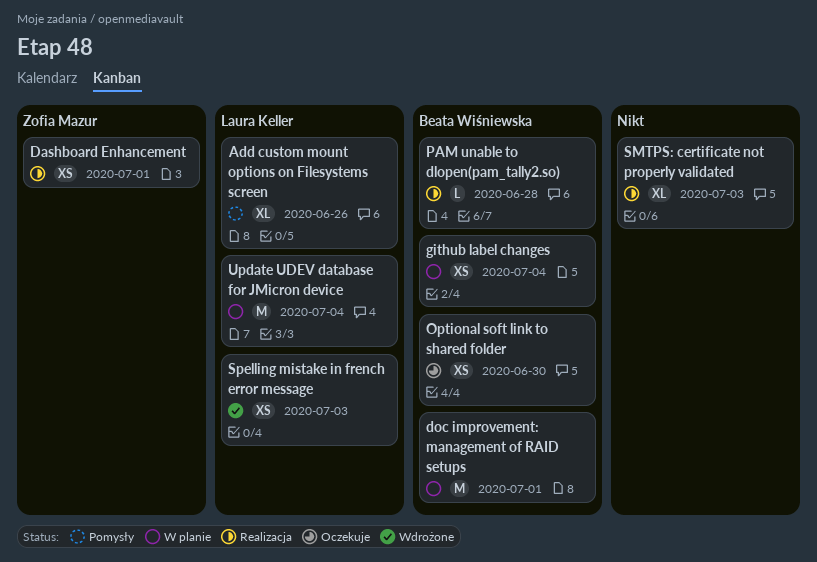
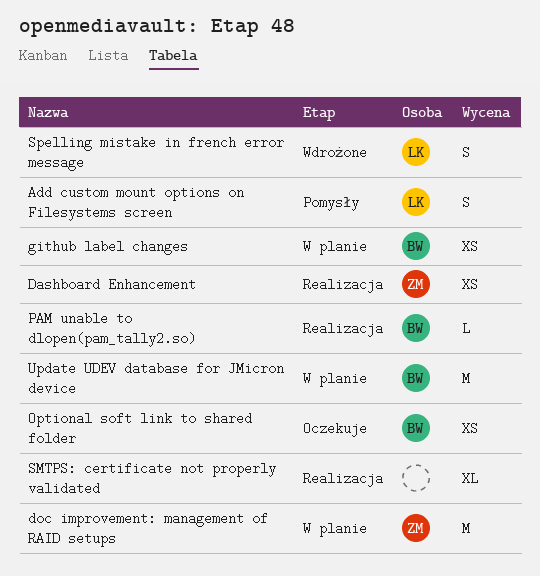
Add custom mount options on Filesystems screen, estimate: XL -> S
doc improvement: management of RAID setups, owner: Beata Wiśniewska -> Zofia Mazur
Spelling mistake in french error message, estimate: XS -> S
Update UDEV database for JMicron device, owner: Laura Keller -> Beata Wiśniewska

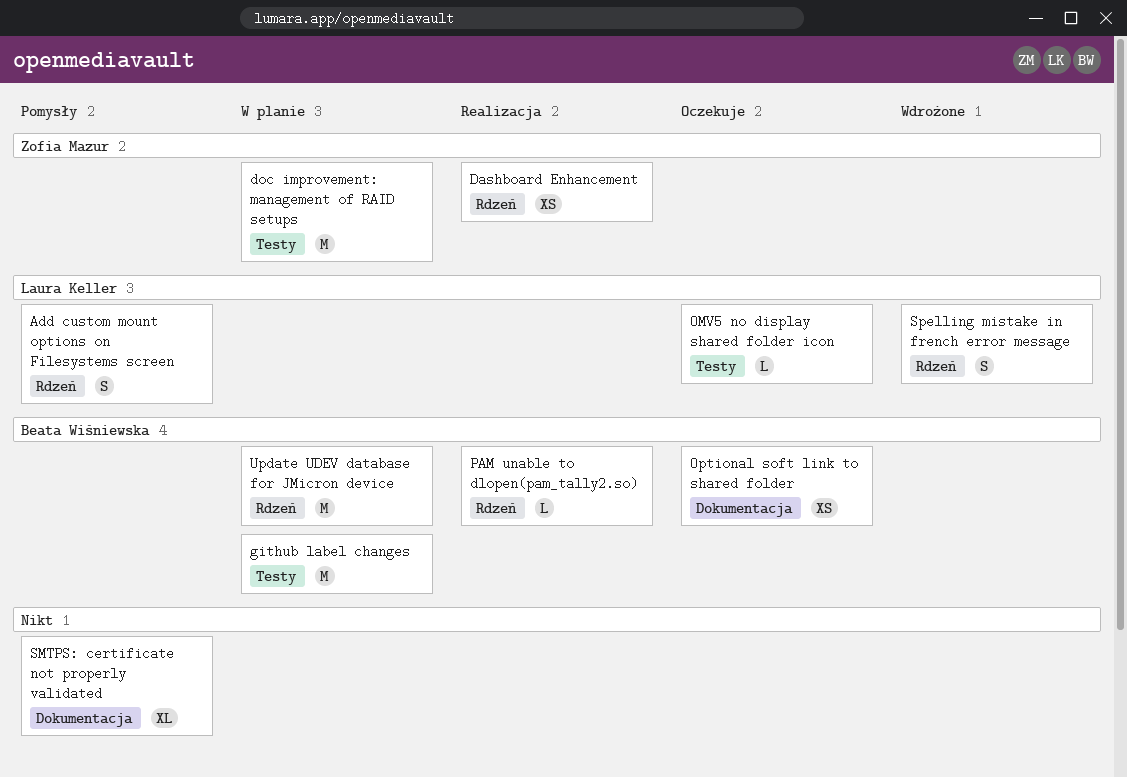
github label changes, estimate: XS -> M
OMV5 no display shared folder icon: none -> present
SMTPS: certificate not properly validated, status: Realizacja -> Pomysły

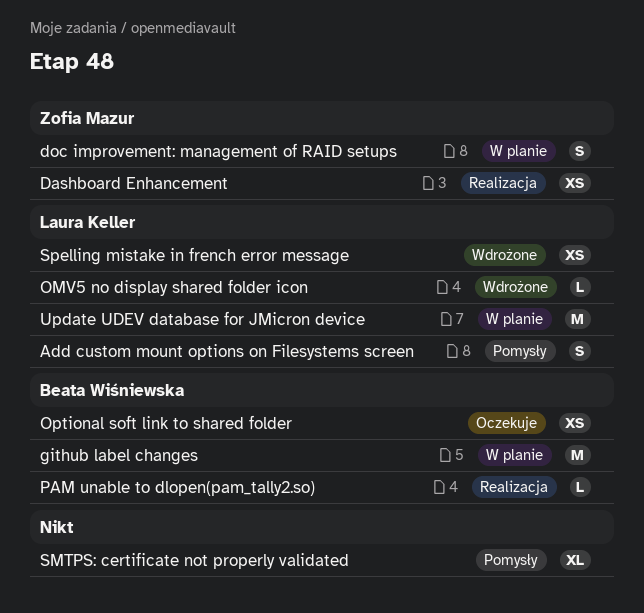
doc improvement: management of RAID setups, estimate: M -> S
OMV5 no display shared folder icon, status: Oczekuje -> Wdrożone
Spelling mistake in french error message, estimate: S -> XS
Update UDEV database for JMicron device, owner: Beata Wiśniewska -> Laura Keller

